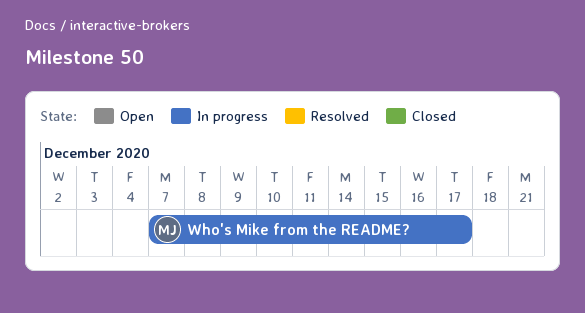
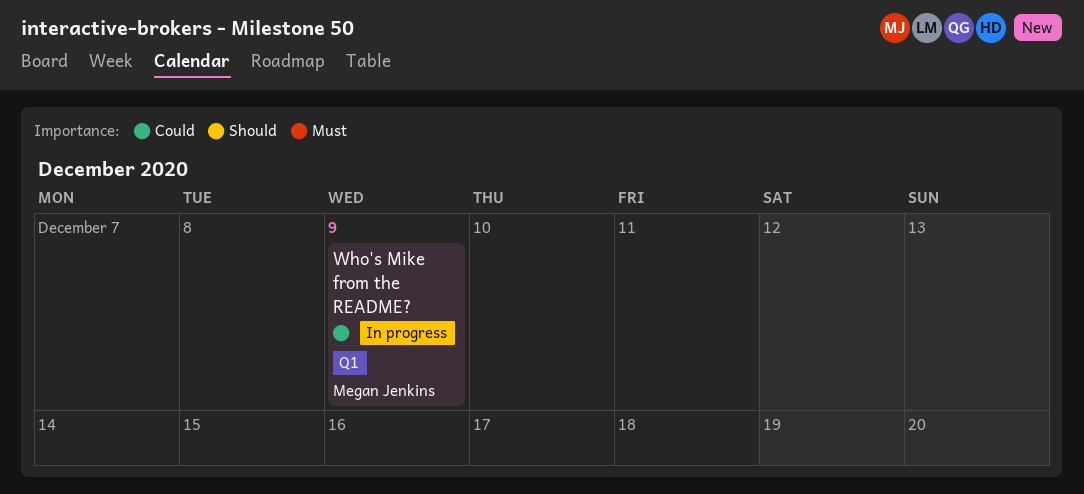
Who's Mike from the README?, due: Dec 17 -> Dec 9

